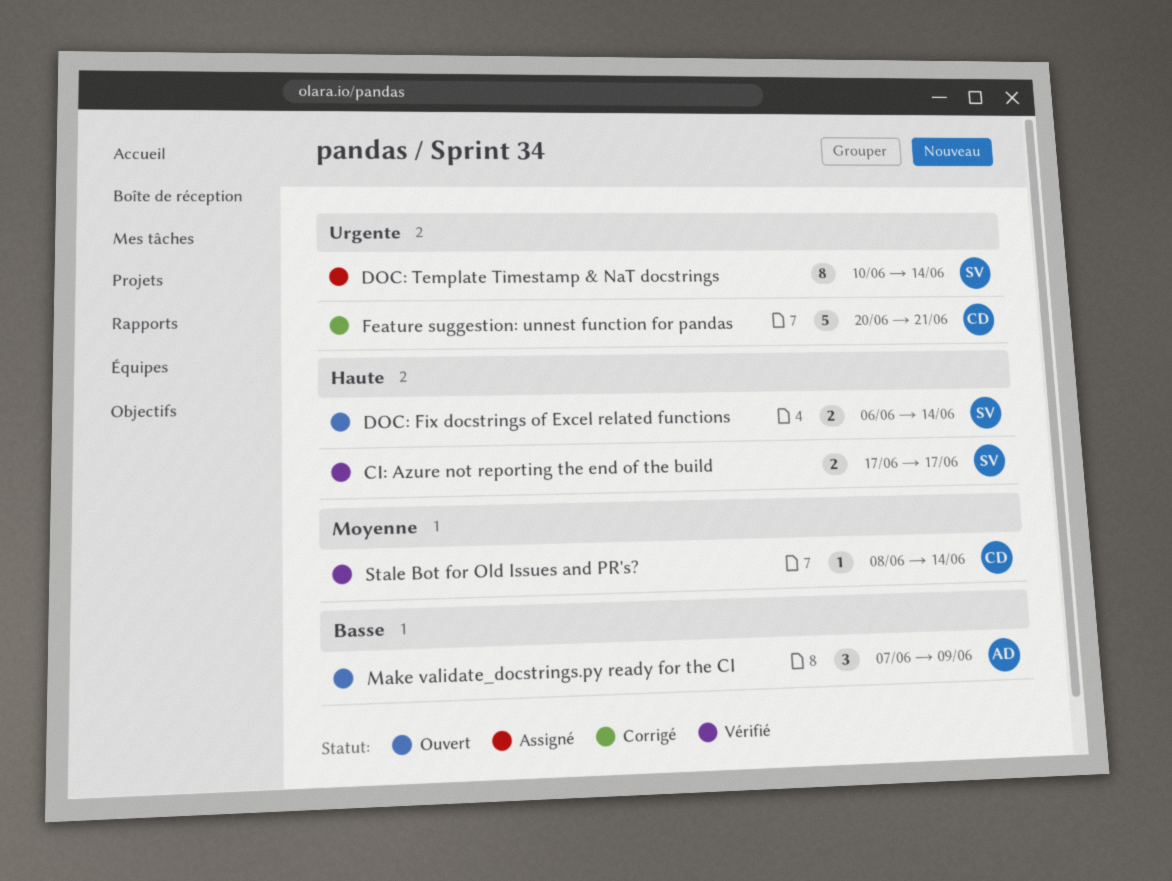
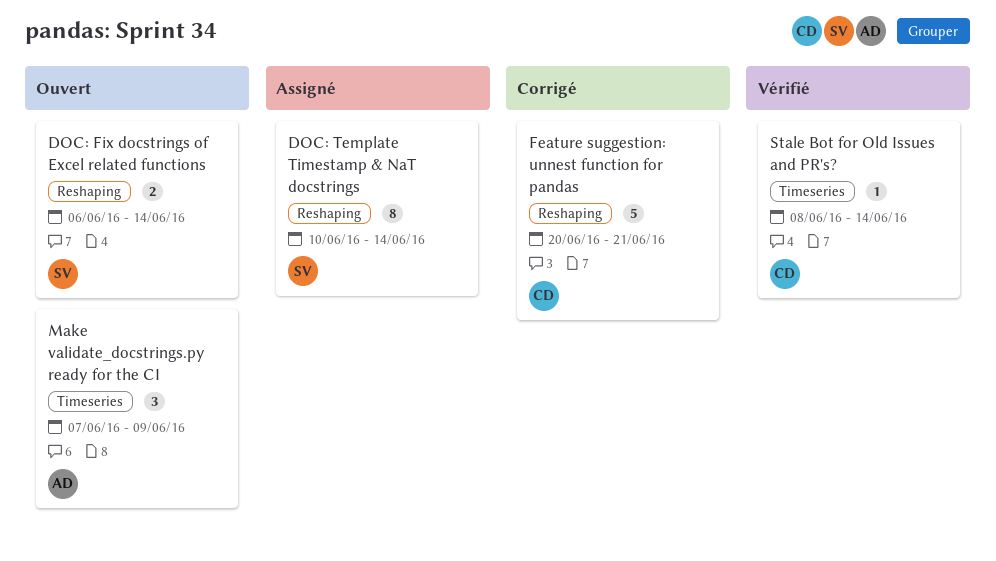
CI: Azure not reporting the end of the build: present -> none

